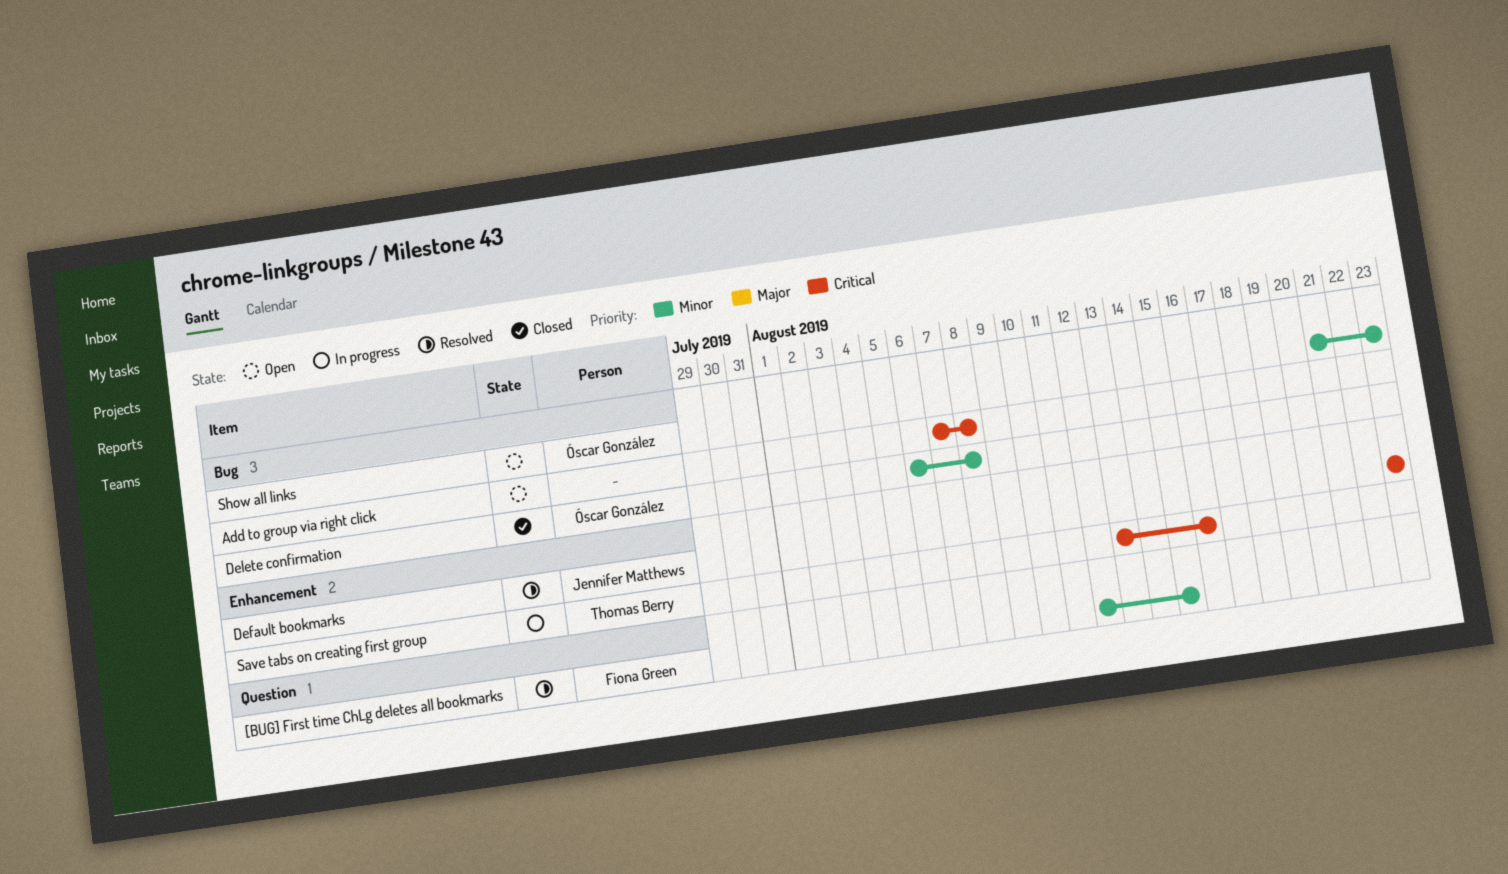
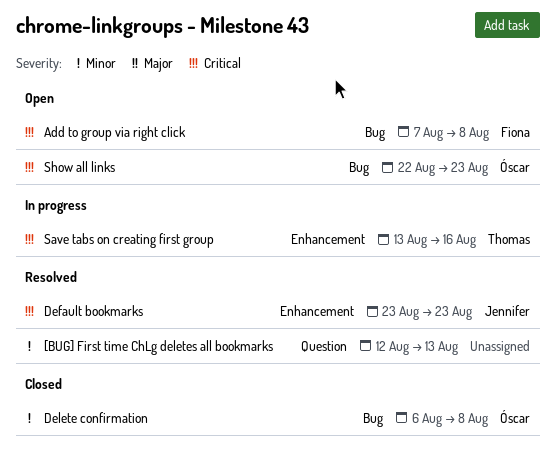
[BUG] First time ChLg deletes all bookmarks, owner: Fiona Green -> none
[BUG] First time ChLg deletes all bookmarks, due: Aug 15 -> Aug 13
Add to group via right click, owner: none -> Fiona Green
Show all links, priority: Minor -> Critical
Show all links, start: Aug 21 -> Aug 22

